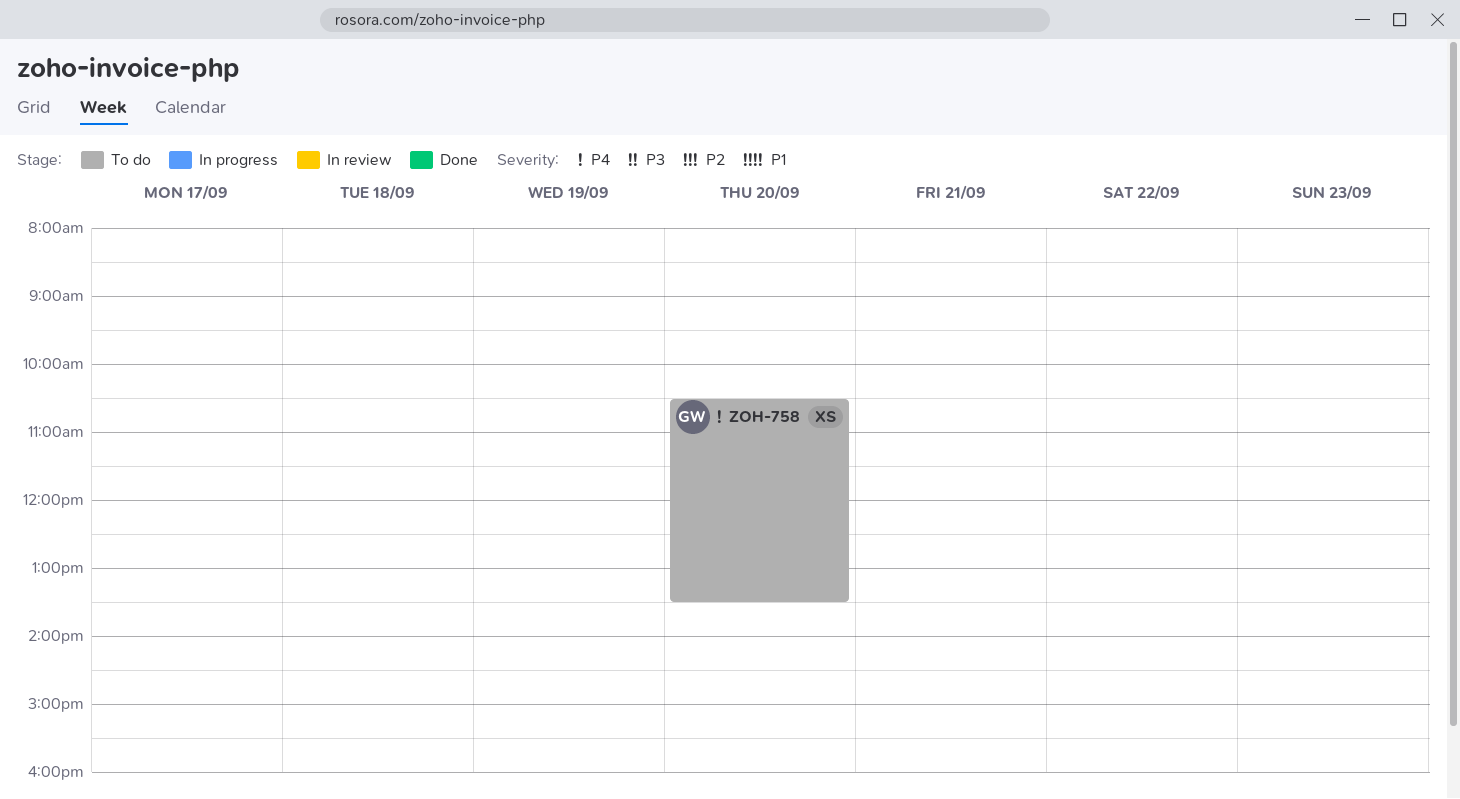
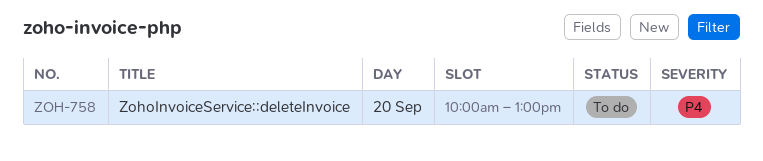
ZOH-758, begins: 10:30 -> 10:00
ZOH-758, ends: 13:30 -> 13:00

